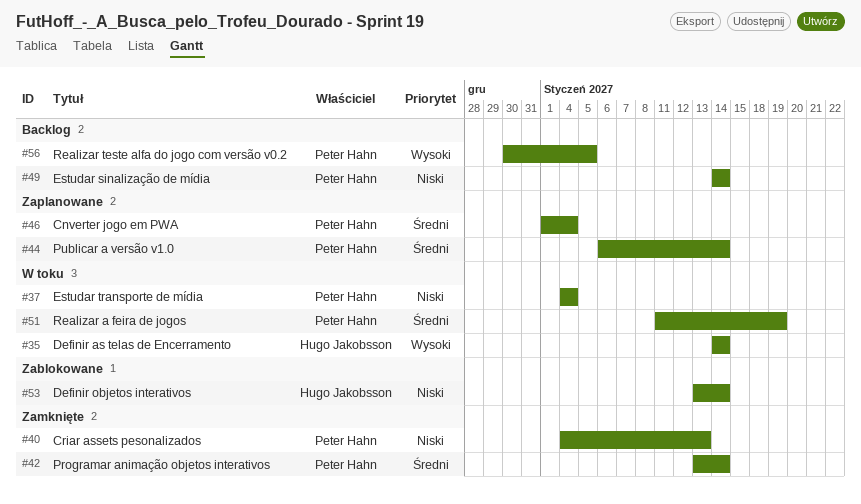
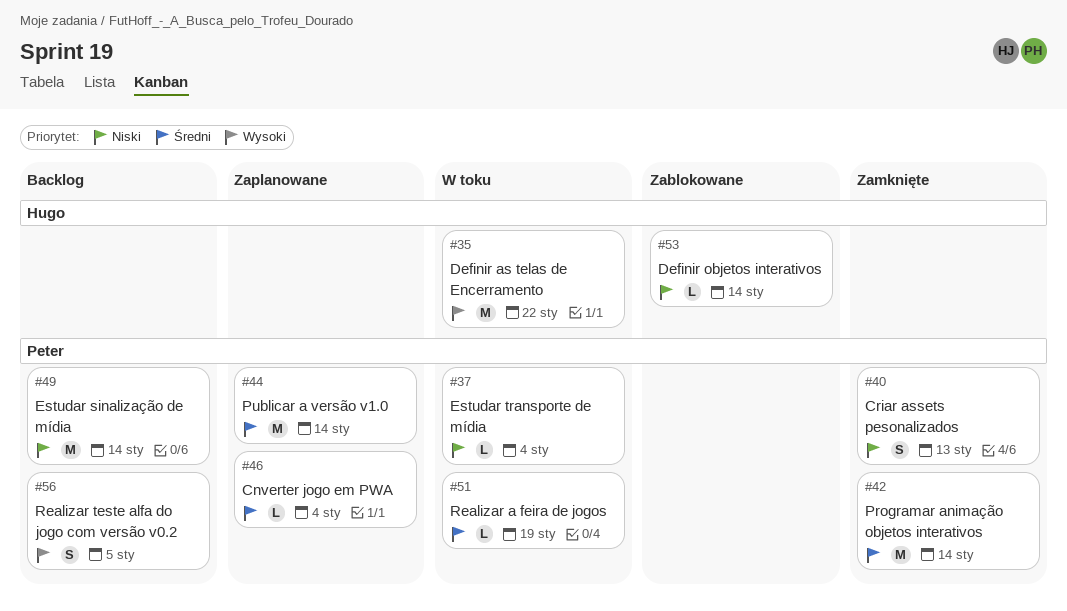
#35, due: Jan 14 -> Jan 22

